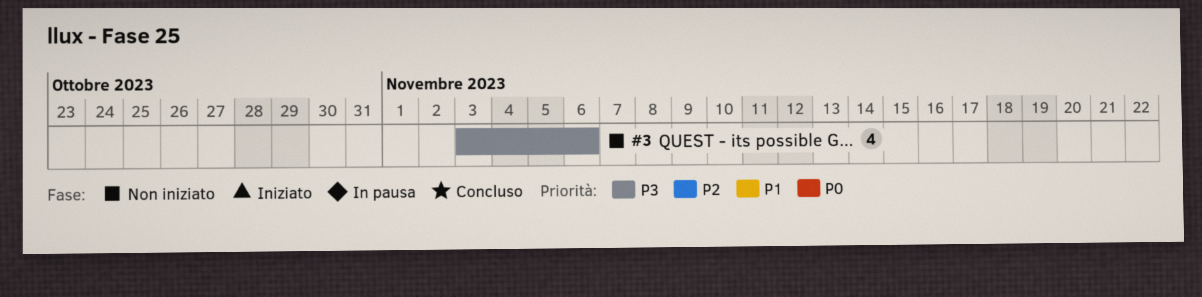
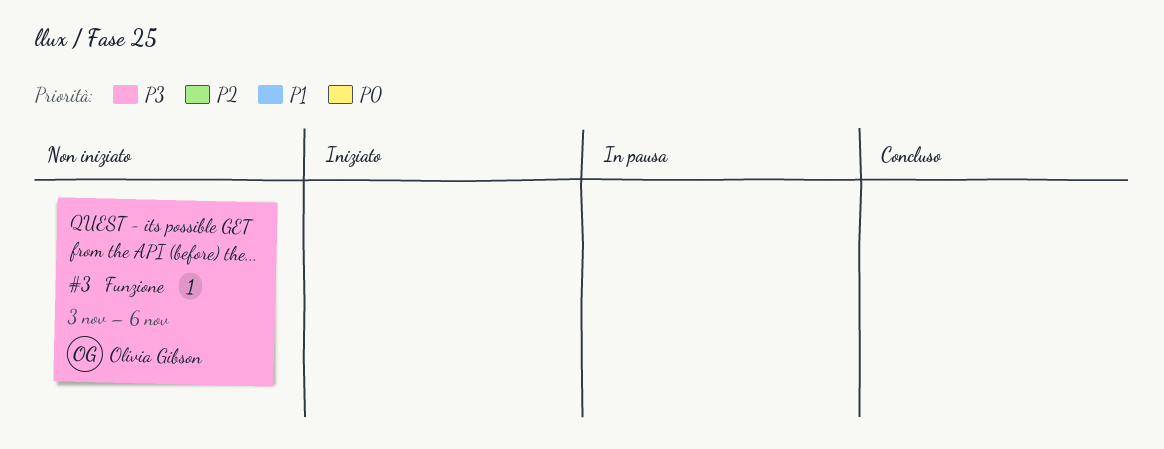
#3, estimate: 4 -> 1

